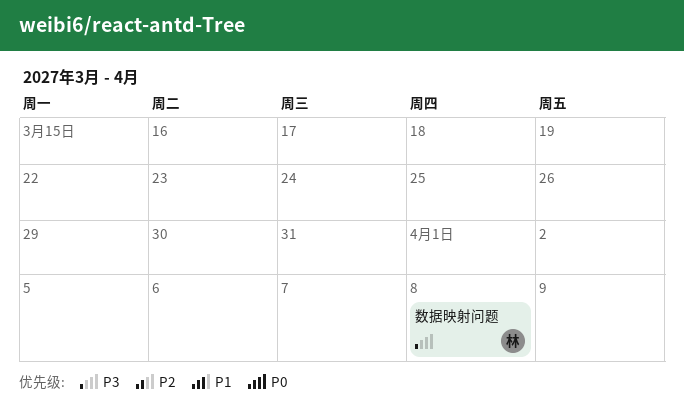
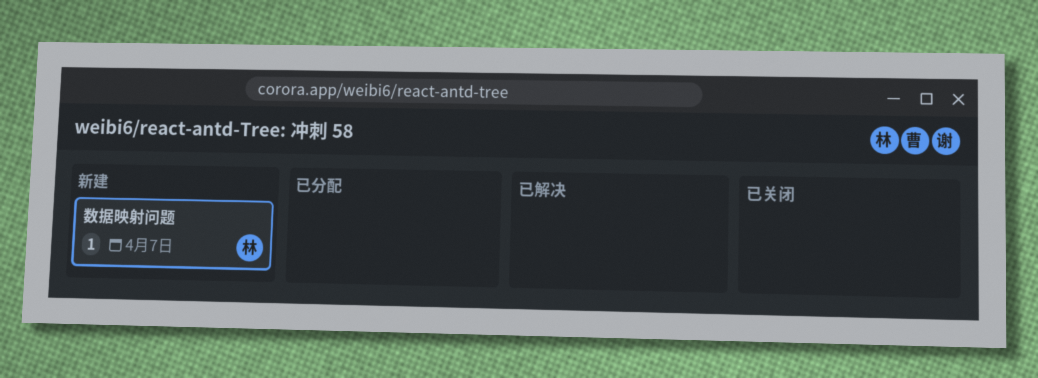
数据映射问题, due: Apr 8 -> Apr 7

